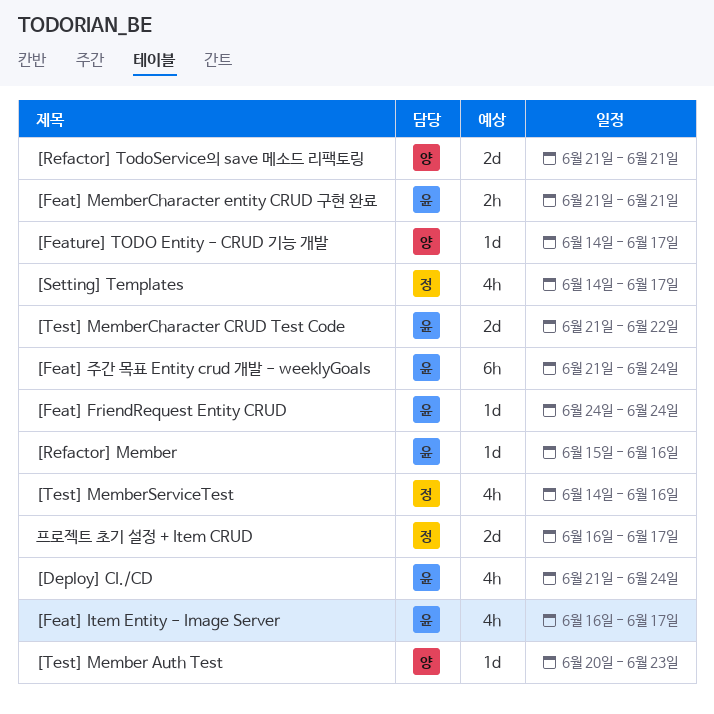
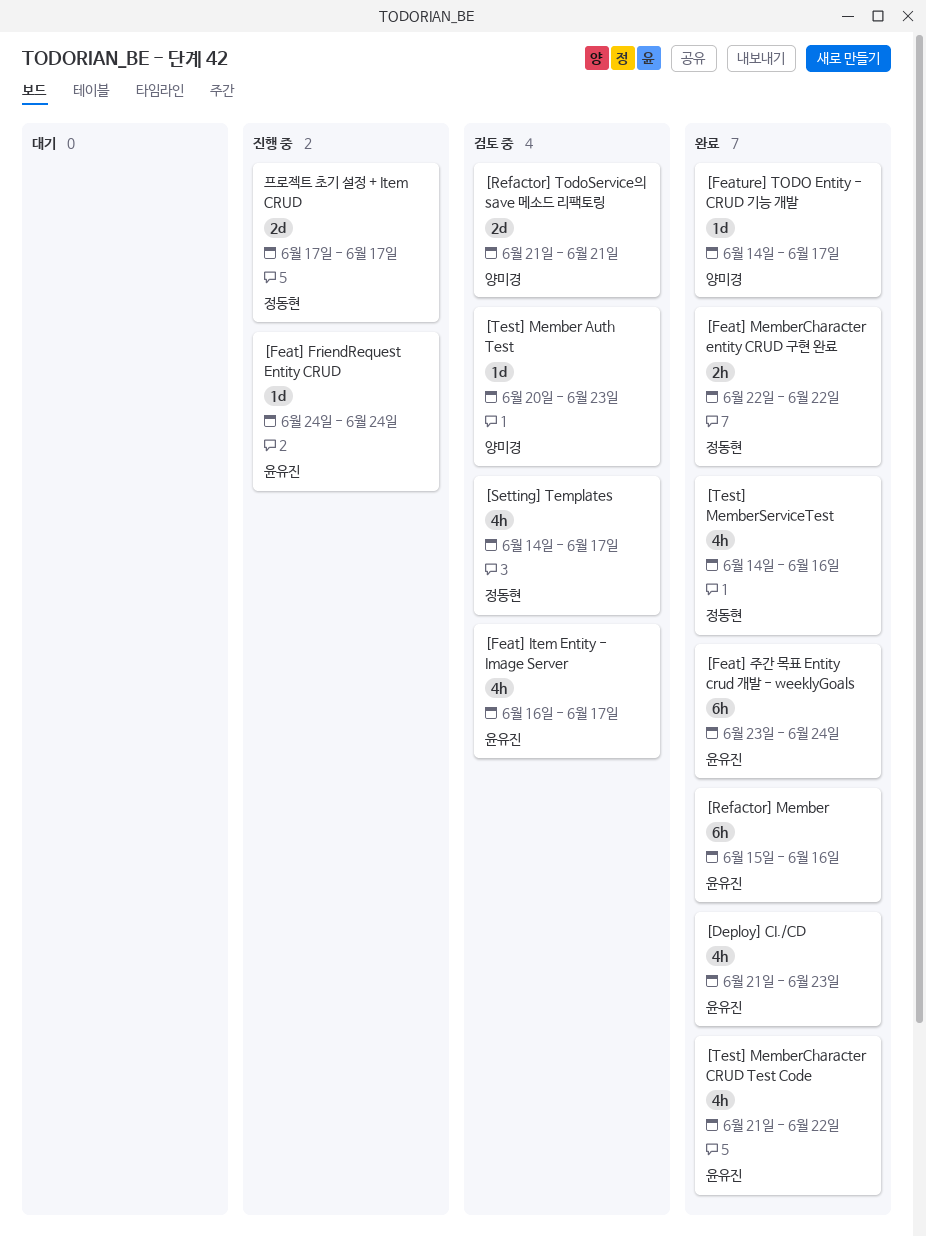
[Deploy] CI./CD, due: Jun 24 -> Jun 23
[Feat] MemberCharacter entity CRUD 구현 완료, owner: 윤유진 -> 정동현
[Feat] MemberCharacter entity CRUD 구현 완료, start: Jun 21 -> Jun 22
[Feat] MemberCharacter entity CRUD 구현 완료, due: Jun 21 -> Jun 22
[Feat] 주간 목표 Entity crud 개발 - weeklyGoals, start: Jun 21 -> Jun 23
[Refactor] Member, estimate: 1d -> 6h
[Test] MemberCharacter CRUD Test Code, estimate: 2d -> 4h
프로젝트 초기 설정 + Item CRUD, start: Jun 16 -> Jun 17

